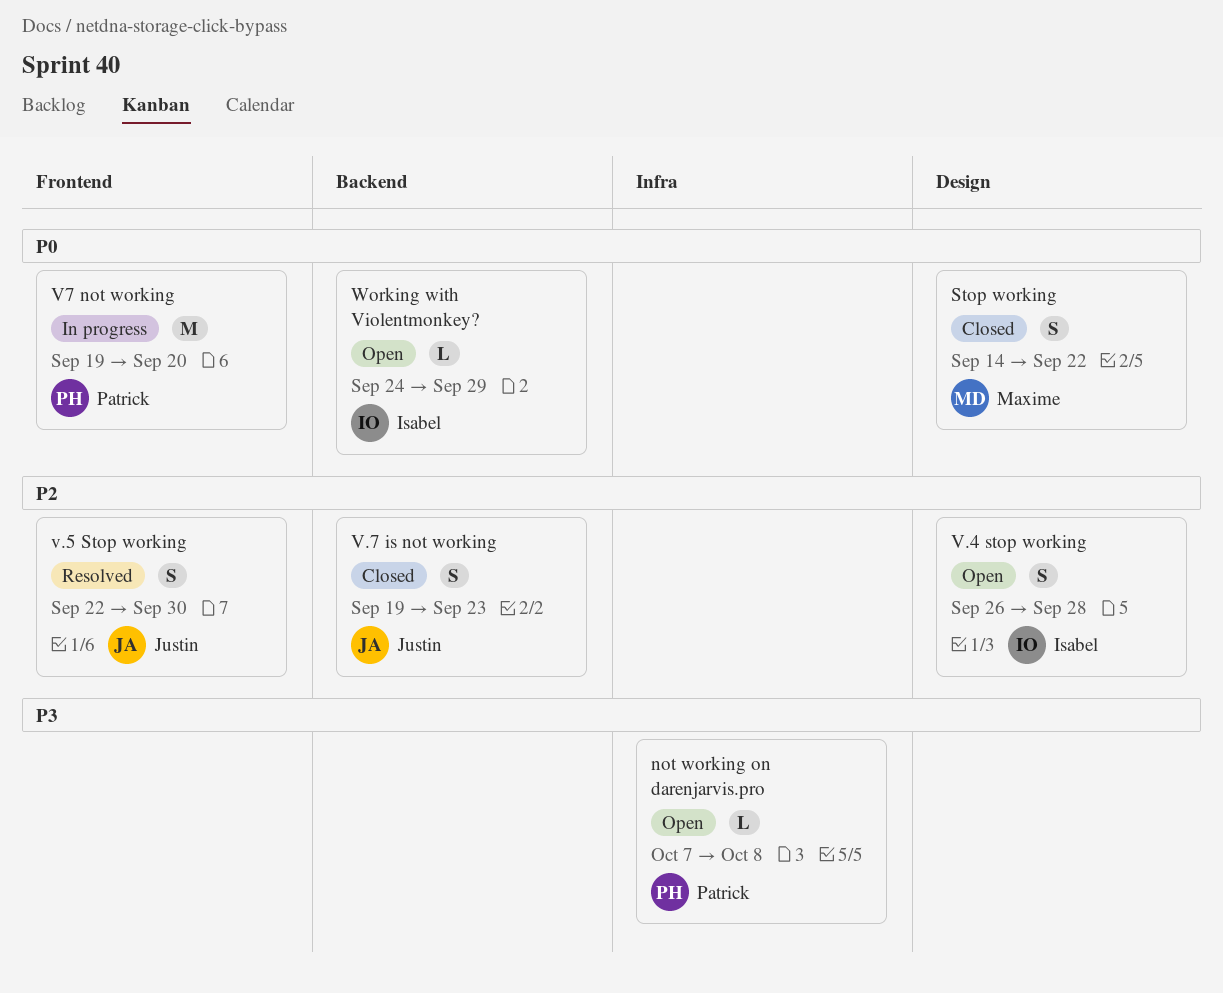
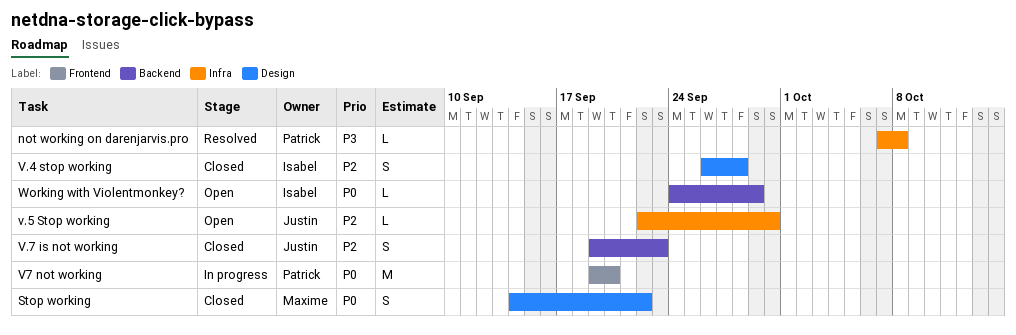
not working on darenjarvis.pro, status: Open -> Resolved
V.4 stop working, status: Open -> Closed
v.5 Stop working, status: Resolved -> Open
v.5 Stop working, label: Frontend -> Infra
v.5 Stop working, estimate: S -> L

